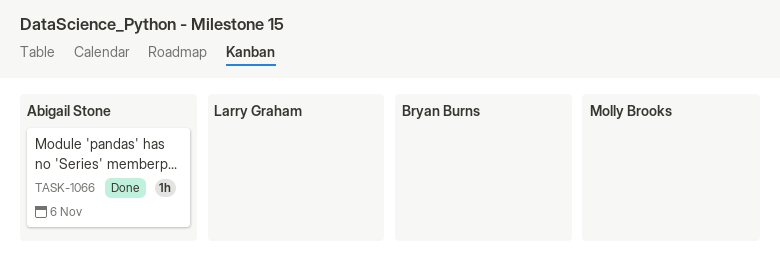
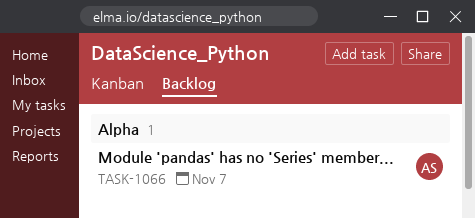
TASK-1066, due: Nov 6 -> Nov 7

